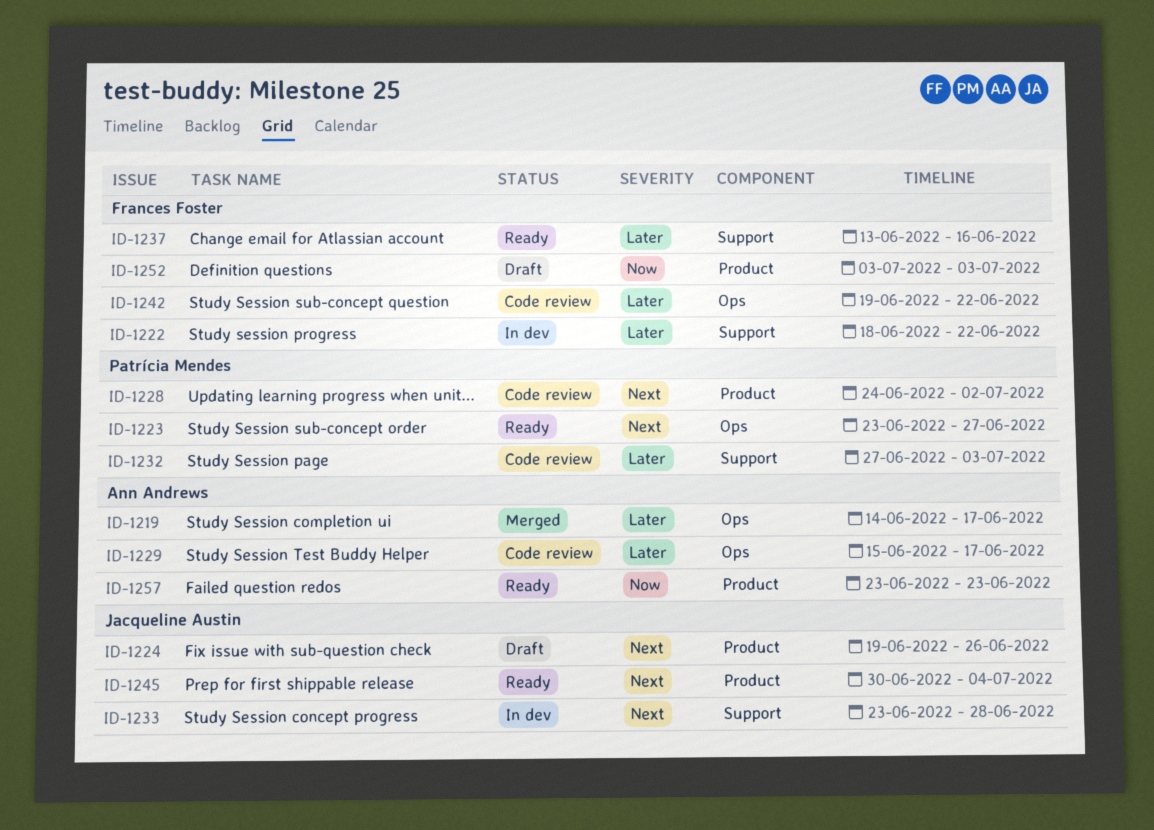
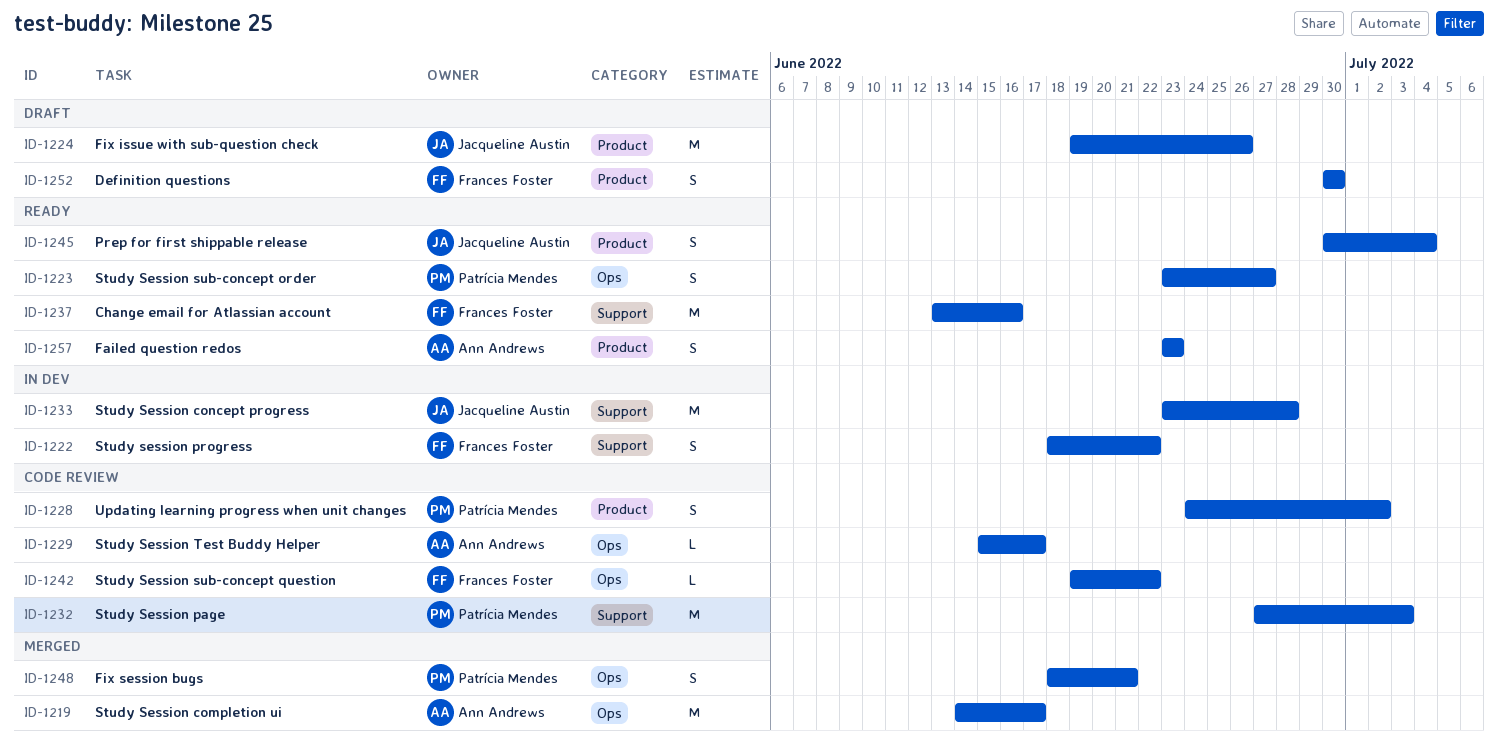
ID-1248: none -> present
ID-1252, start: Jul 3 -> Jun 30
ID-1252, due: Jul 3 -> Jun 30

